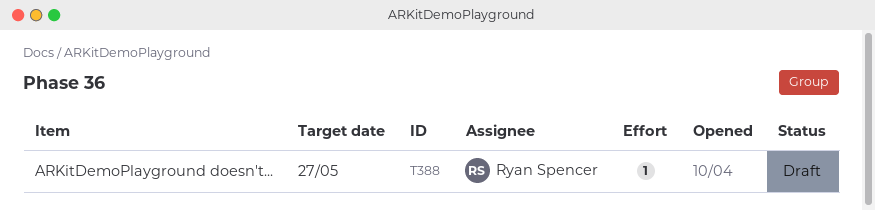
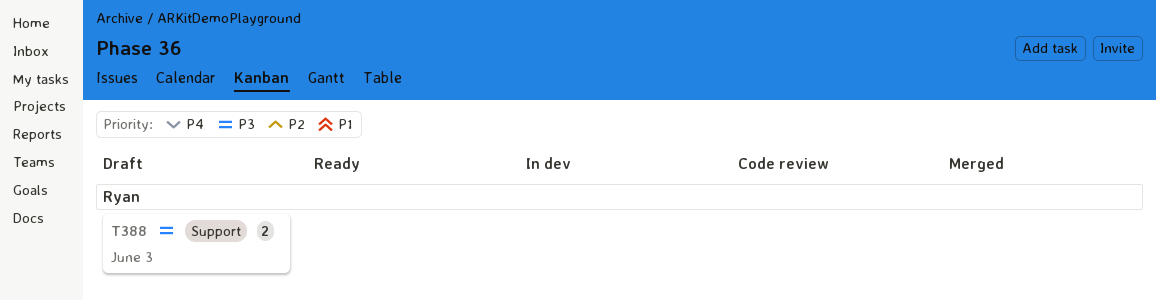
T388, estimate: 1 -> 2
T388, due: May 27 -> Jun 3

